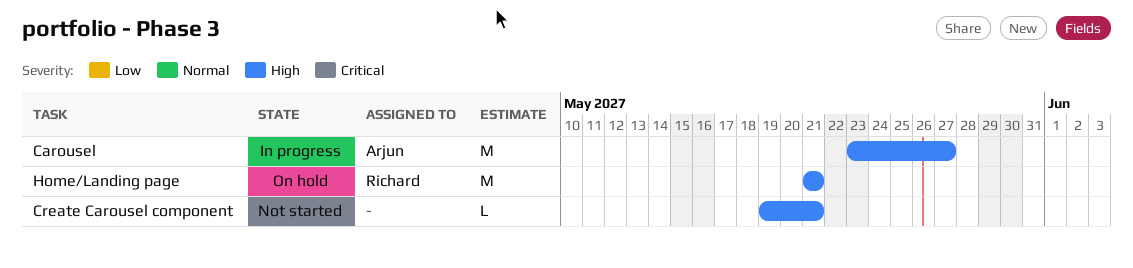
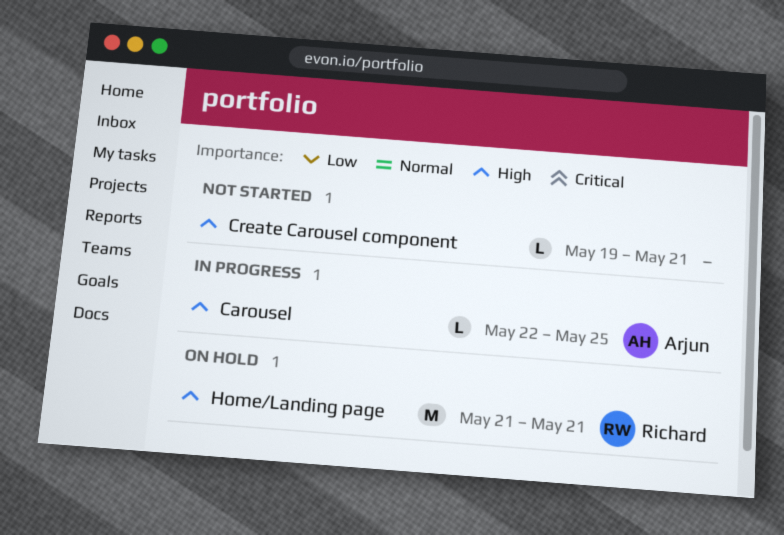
Carousel, estimate: M -> L
Carousel, start: May 23 -> May 22
Carousel, due: May 27 -> May 25

